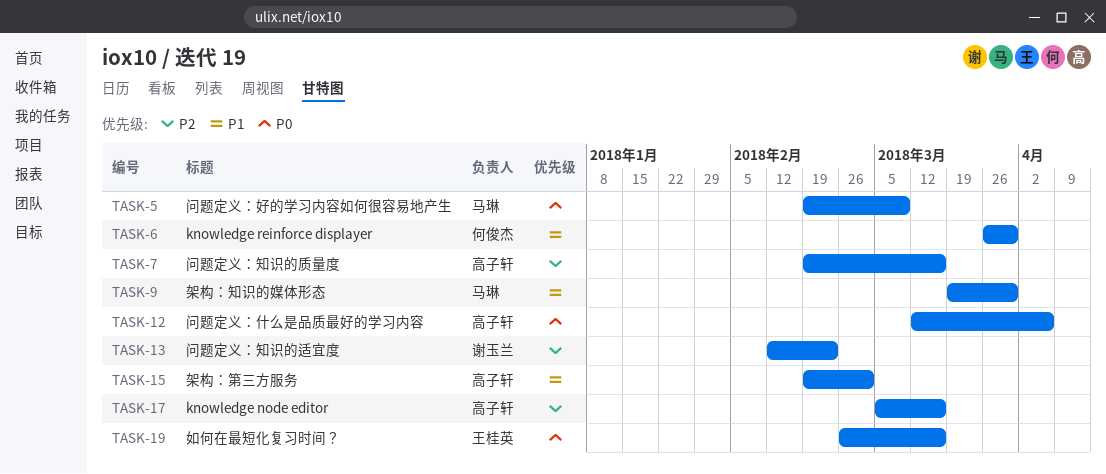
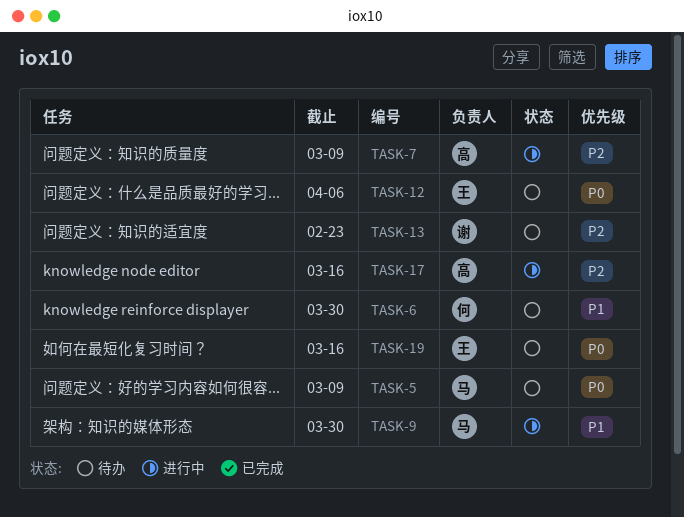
TASK-7, due: Mar 16 -> Mar 9
TASK-12, owner: 高子轩 -> 王桂英
TASK-15: present -> none

